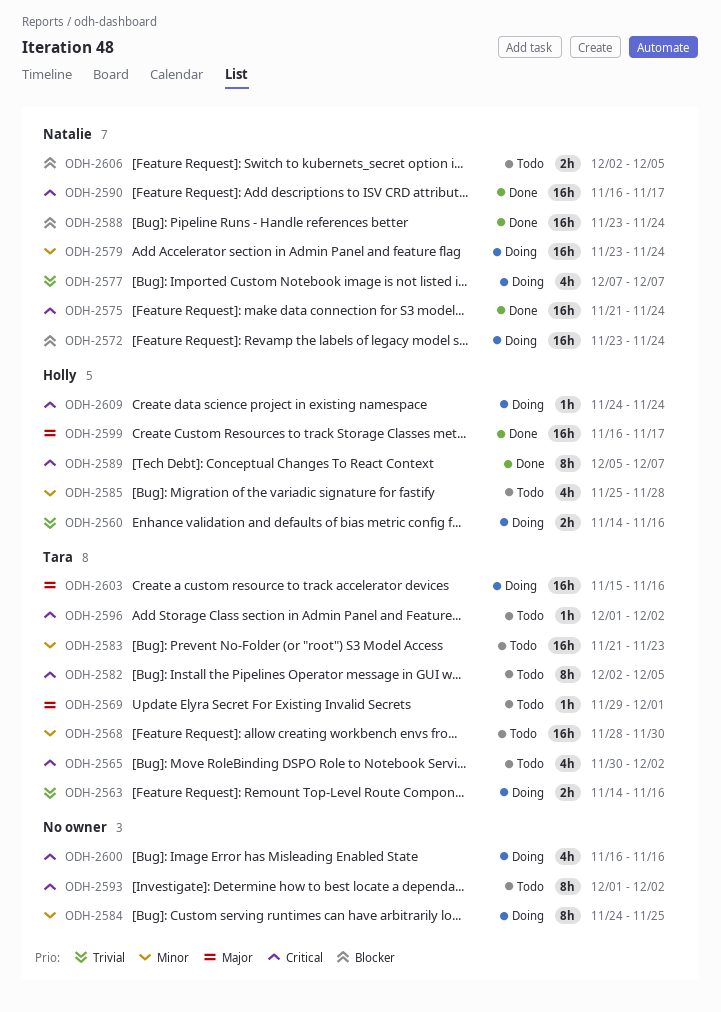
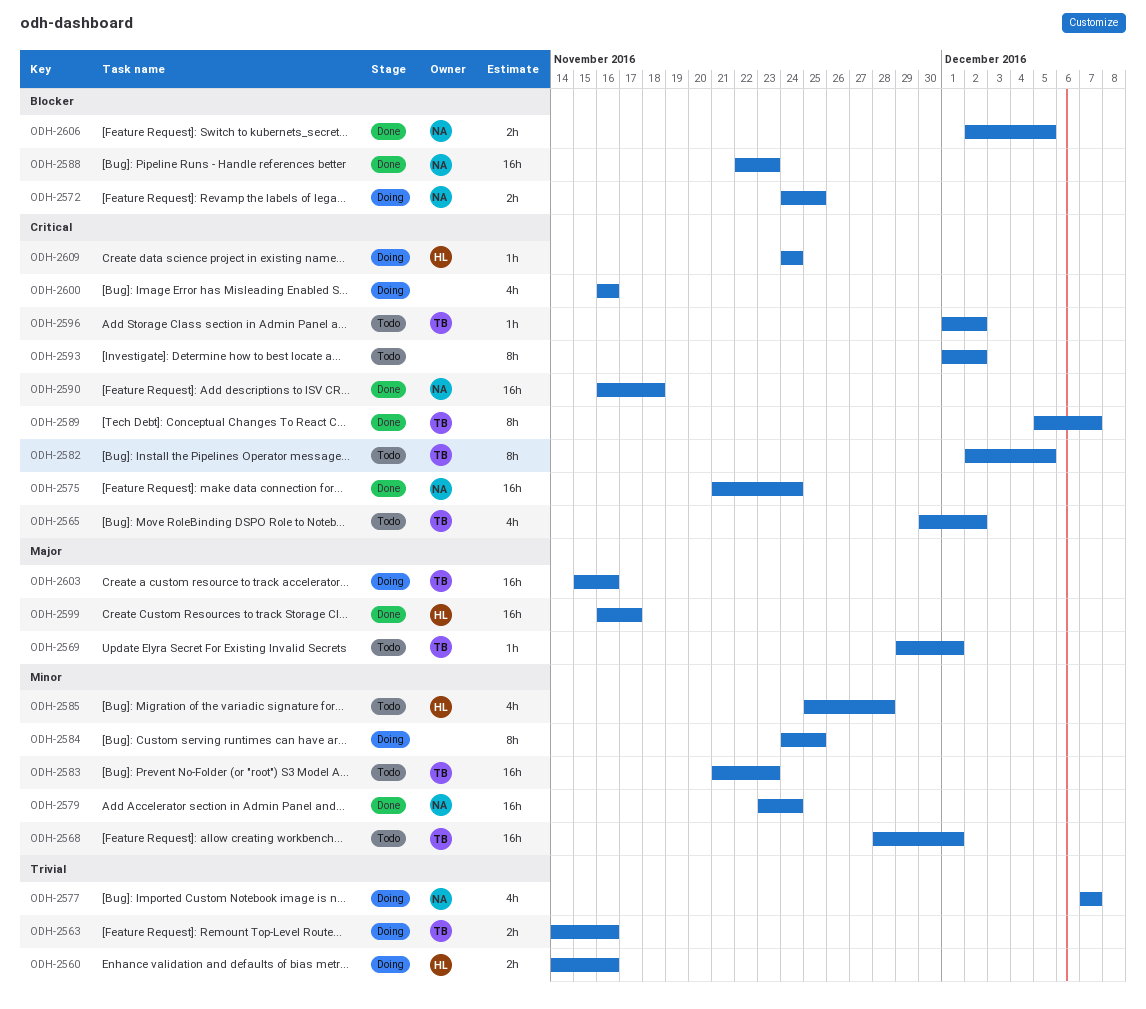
ODH-2568, due: Nov 30 -> Dec 1
ODH-2572, estimate: 16h -> 2h
ODH-2572, start: Nov 23 -> Nov 24
ODH-2572, due: Nov 24 -> Nov 25
ODH-2579, status: Doing -> Done
ODH-2588, start: Nov 23 -> Nov 22
ODH-2588, due: Nov 24 -> Nov 23
ODH-2589, owner: Holly -> Tara
ODH-2590, due: Nov 17 -> Nov 18
ODH-2606, status: Todo -> Done

